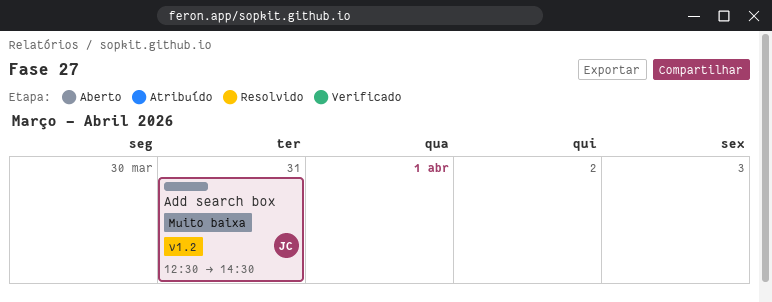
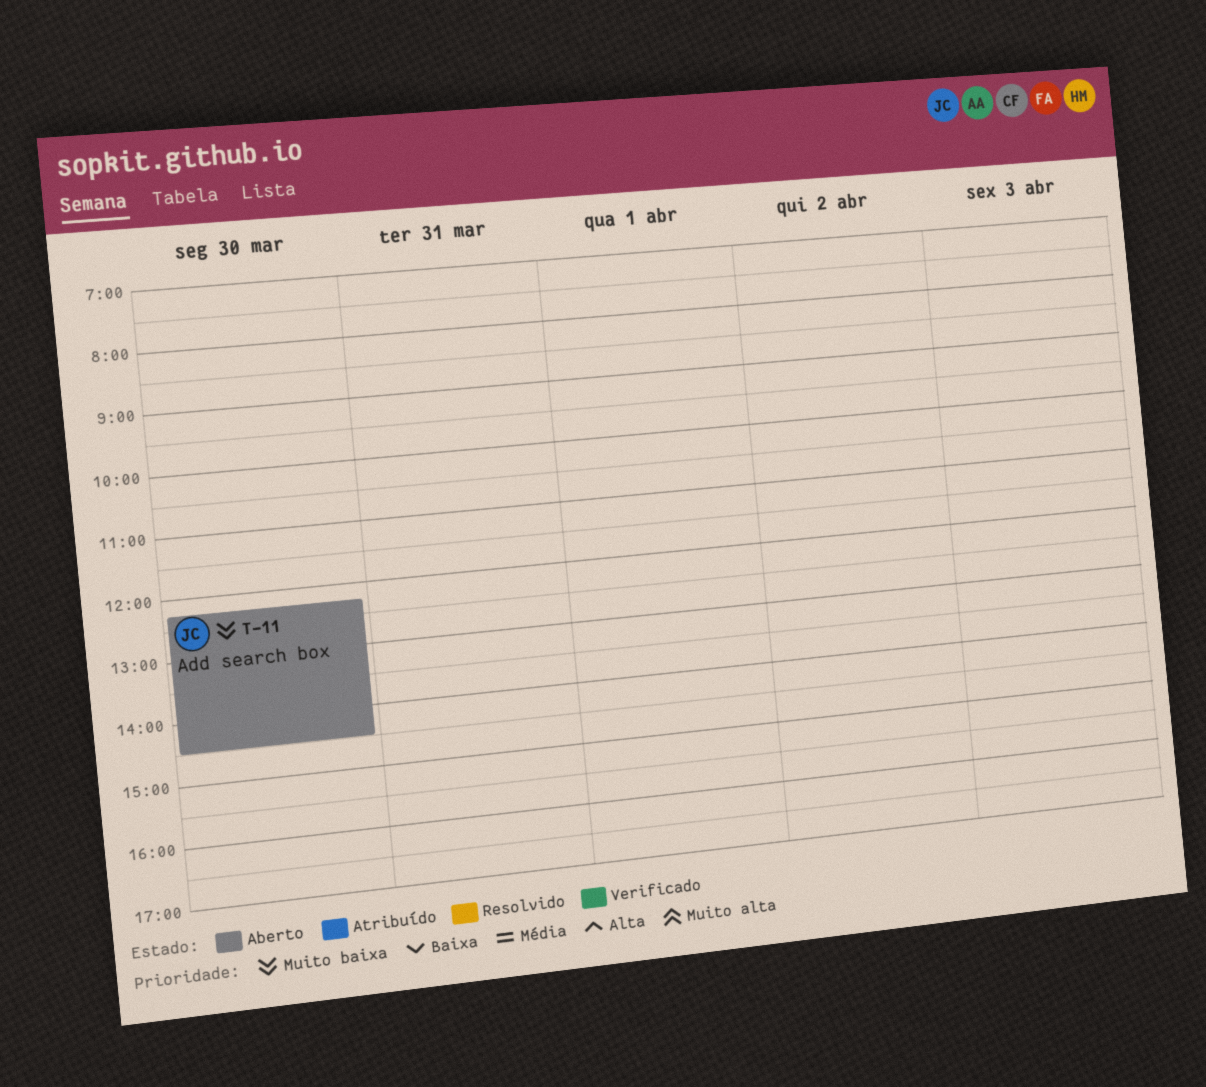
Add search box, day: Mar 31 -> Mar 30
Add search box, begins: 12:30 -> 12:15

